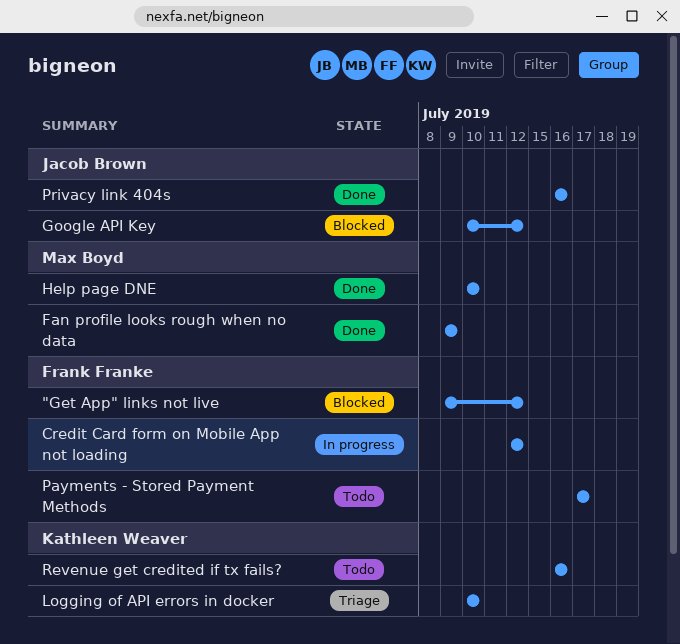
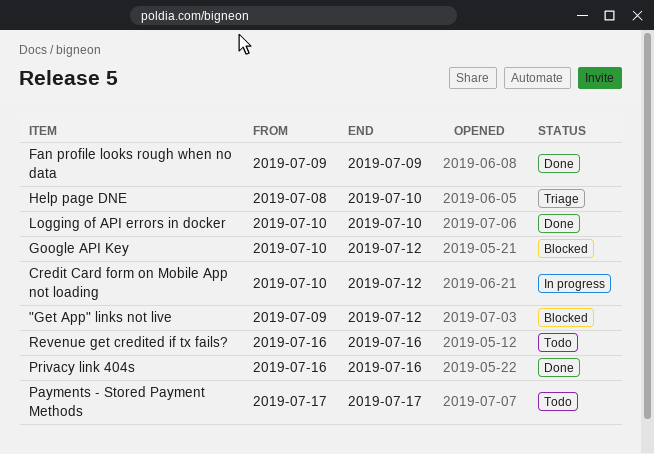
Credit Card form on Mobile App not loading, start: Jul 12 -> Jul 10
Help page DNE, status: Done -> Triage
Help page DNE, start: Jul 10 -> Jul 8
Logging of API errors in docker, status: Triage -> Done

